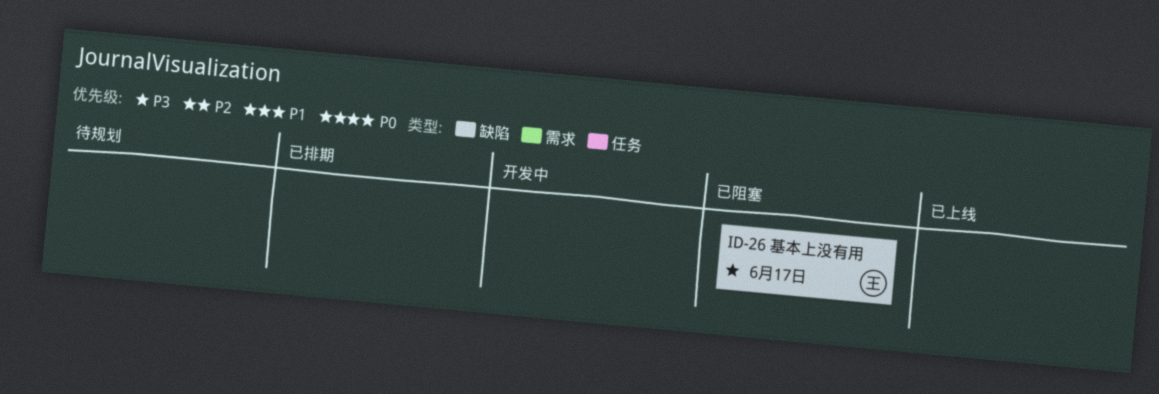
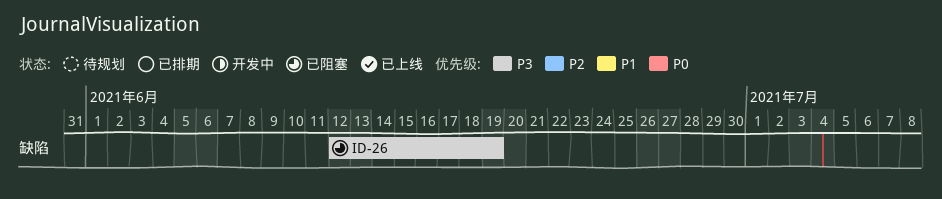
ID-26, due: Jun 17 -> Jun 19

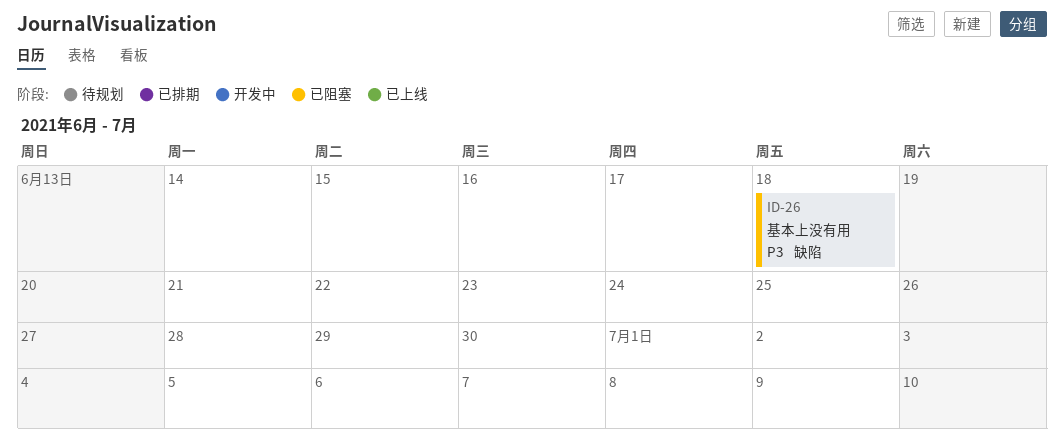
ID-26, due: Jun 19 -> Jun 18

